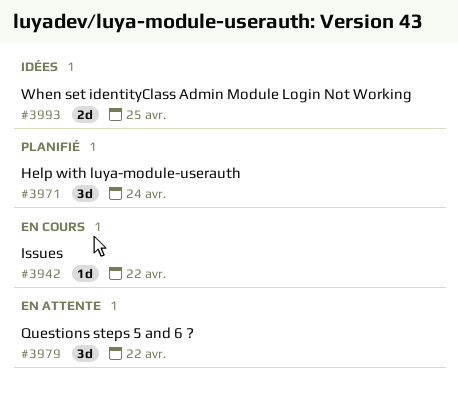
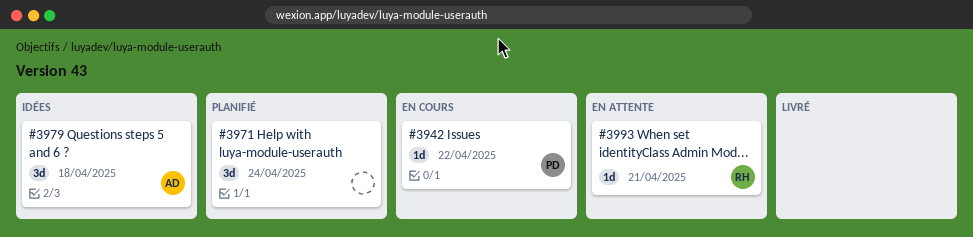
#3979, status: En attente -> Idées
#3979, due: Apr 22 -> Apr 18
#3993, status: Idées -> En attente
#3993, estimate: 2d -> 1d
#3993, due: Apr 25 -> Apr 21

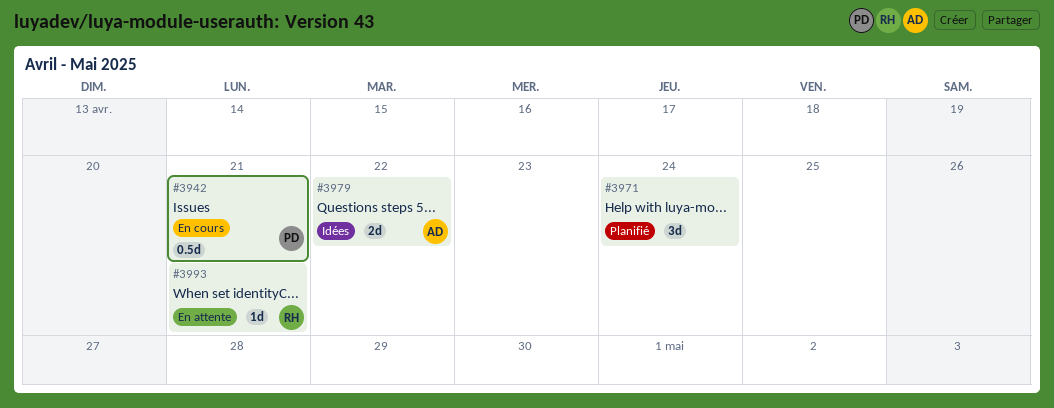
#3942, estimate: 1d -> 0.5d
#3942, due: Apr 22 -> Apr 21
#3979, estimate: 3d -> 2d
#3979, due: Apr 18 -> Apr 22

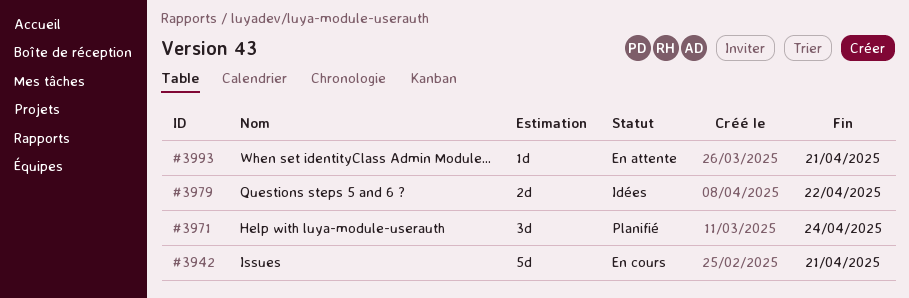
#3942, estimate: 0.5d -> 5d

